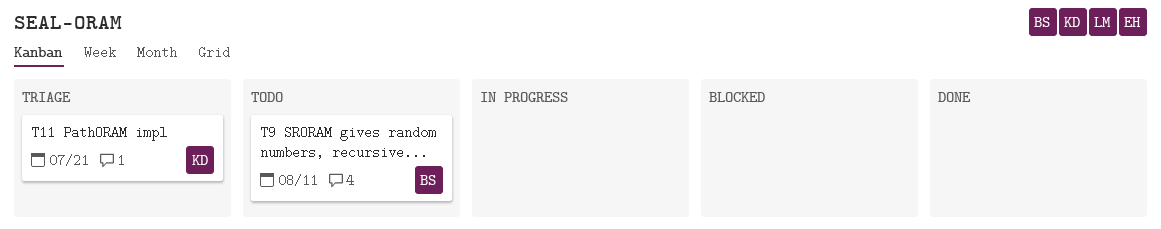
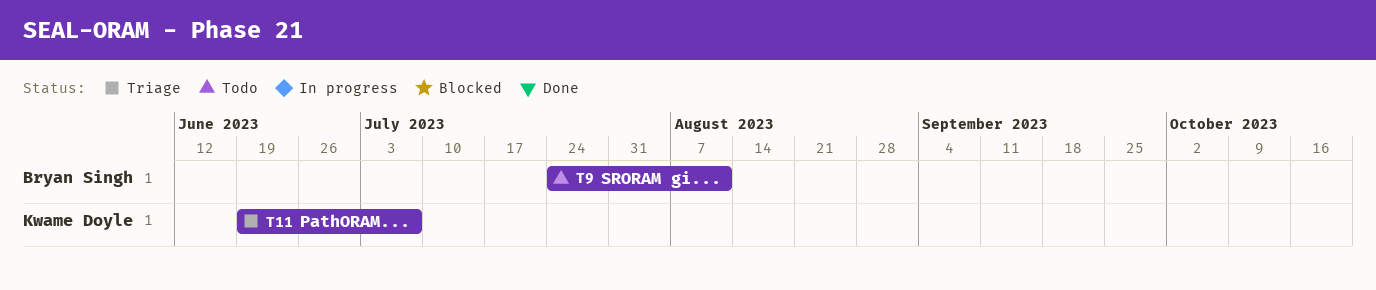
T11, due: Jul 21 -> Jul 7

